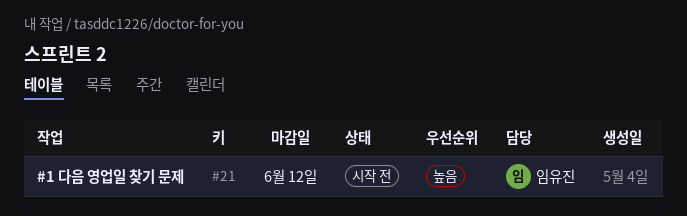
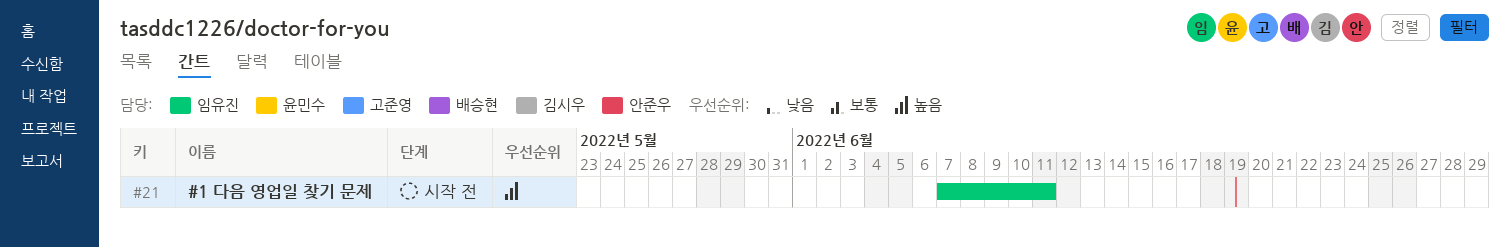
#21, due: Jun 12 -> Jun 11

